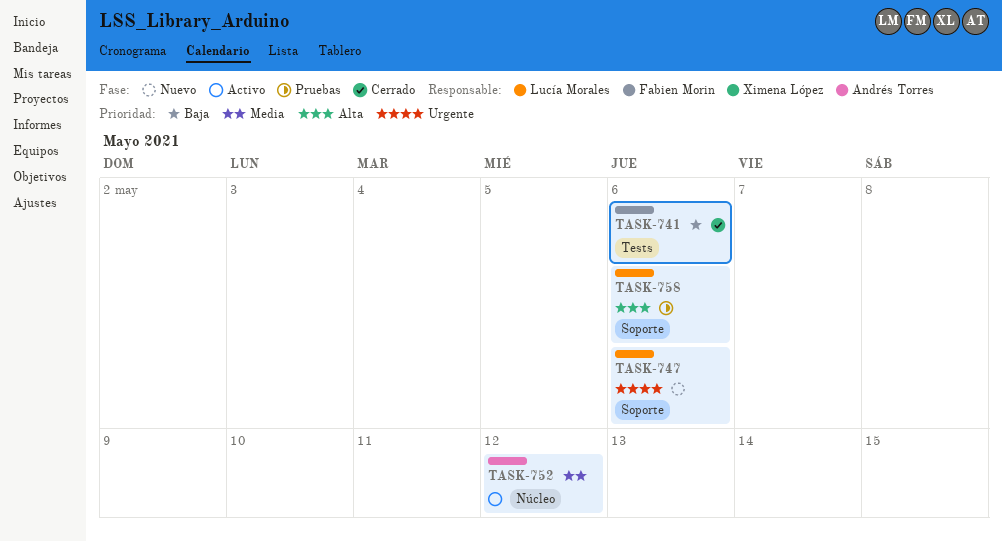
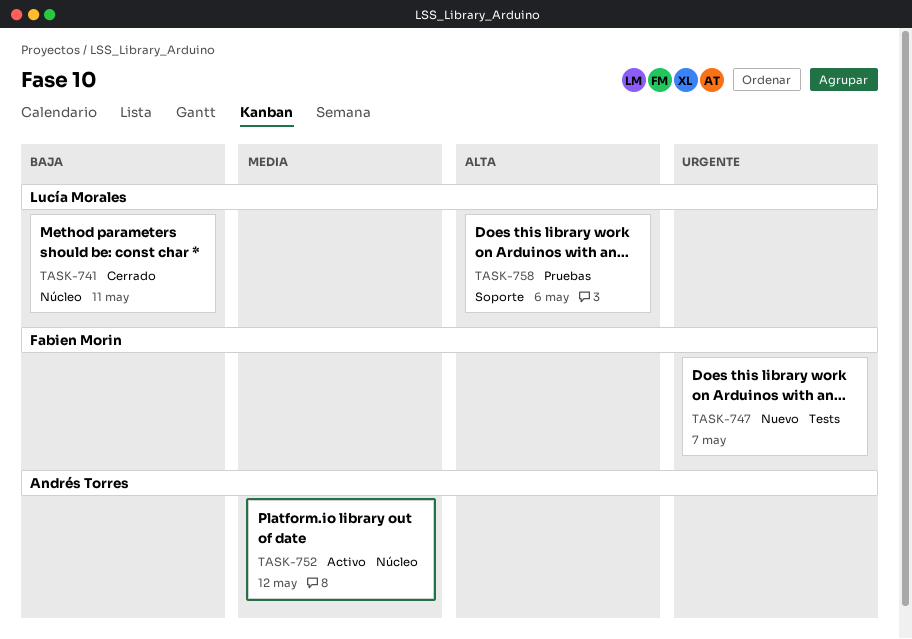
TASK-741, owner: Fabien Morin -> Lucía Morales
TASK-741, label: Tests -> Núcleo
TASK-741, due: May 6 -> May 11
TASK-747, owner: Lucía Morales -> Fabien Morin
TASK-747, label: Soporte -> Tests
TASK-747, due: May 6 -> May 7

